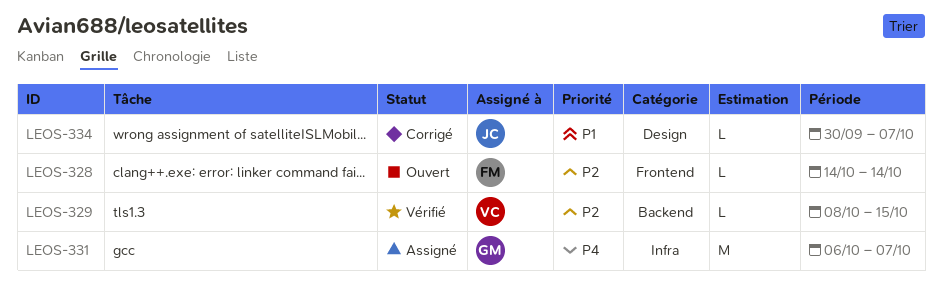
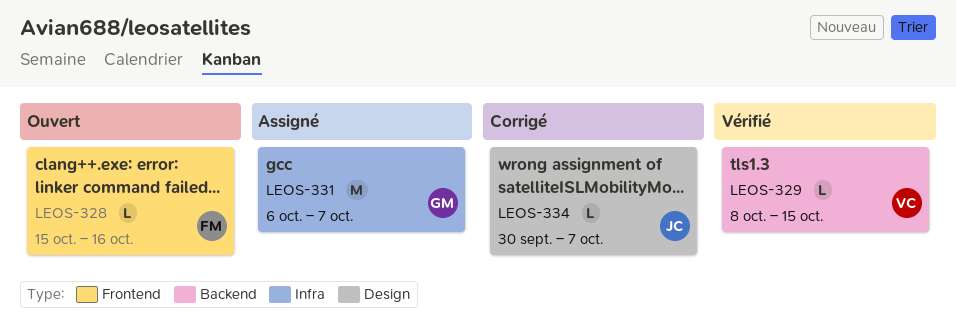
LEOS-328, start: Oct 14 -> Oct 15
LEOS-328, due: Oct 14 -> Oct 16

